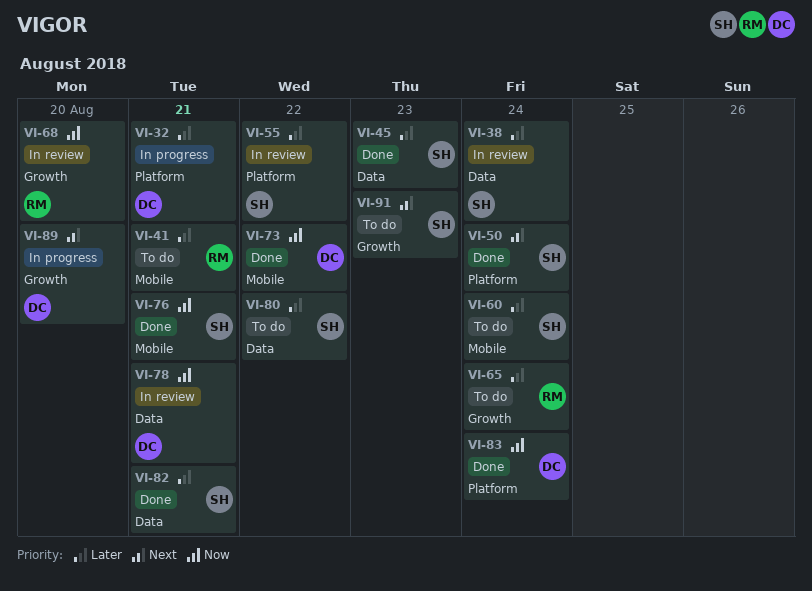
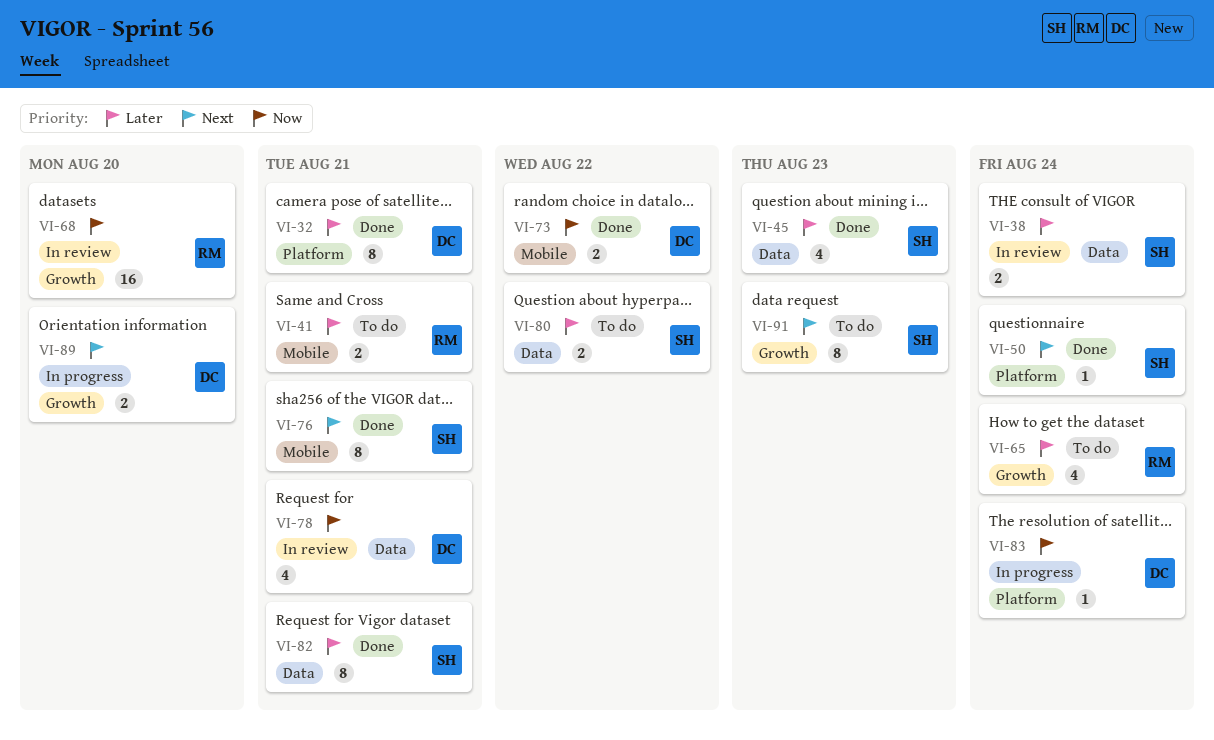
VI-32, status: In progress -> Done
VI-55: present -> none
VI-60: present -> none
VI-76, priority: Now -> Next
VI-83, status: Done -> In progress

